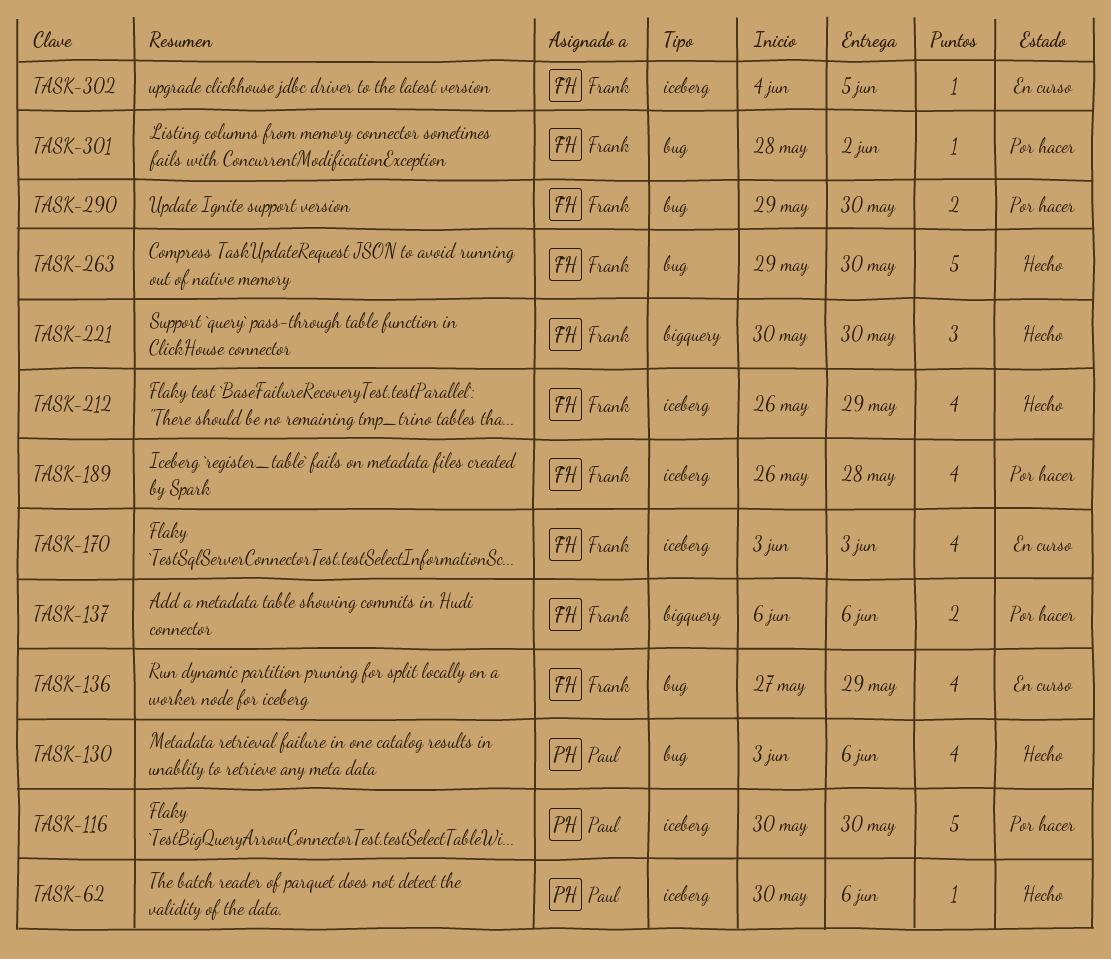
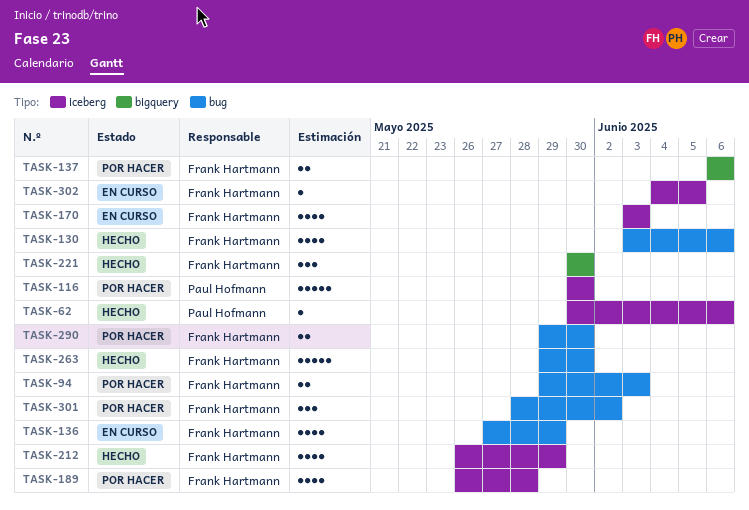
TASK-94: none -> present
TASK-130, owner: Paul Hofmann -> Frank Hartmann
TASK-301, estimate: 1 -> 3

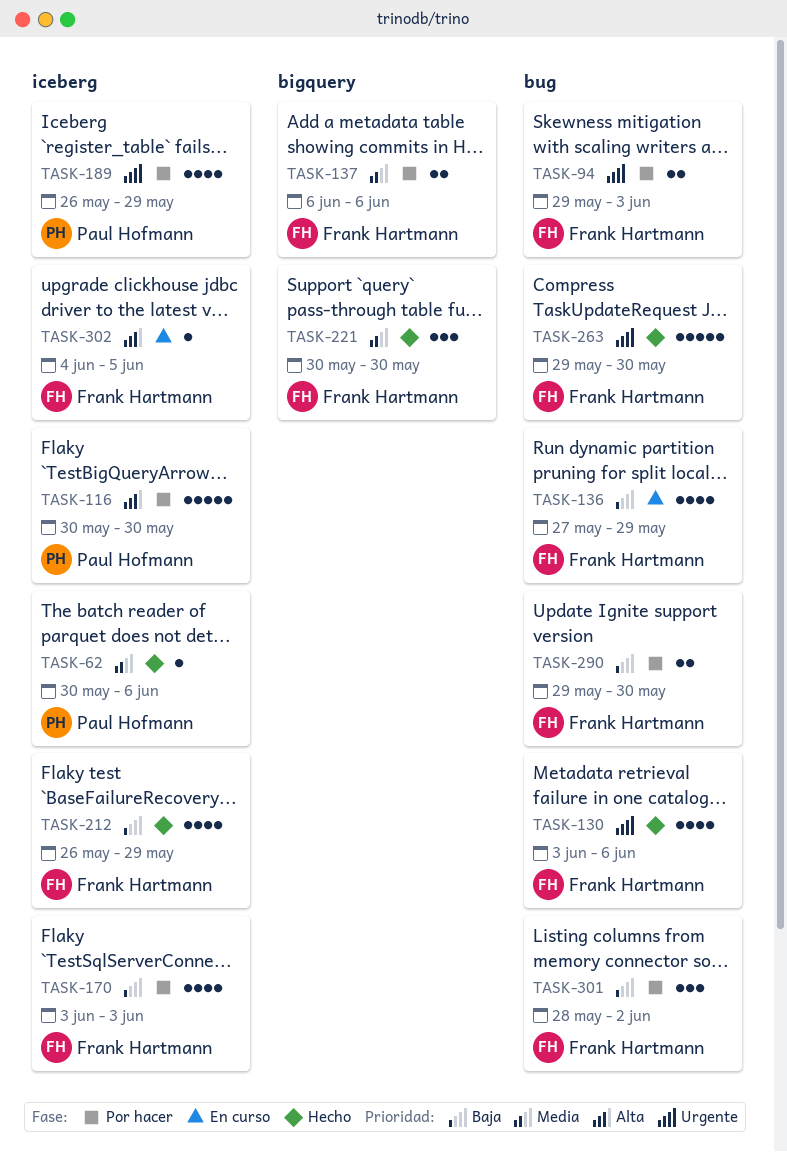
TASK-170, status: En curso -> Por hacer
TASK-189, owner: Frank Hartmann -> Paul Hofmann
TASK-189, due: May 28 -> May 29

